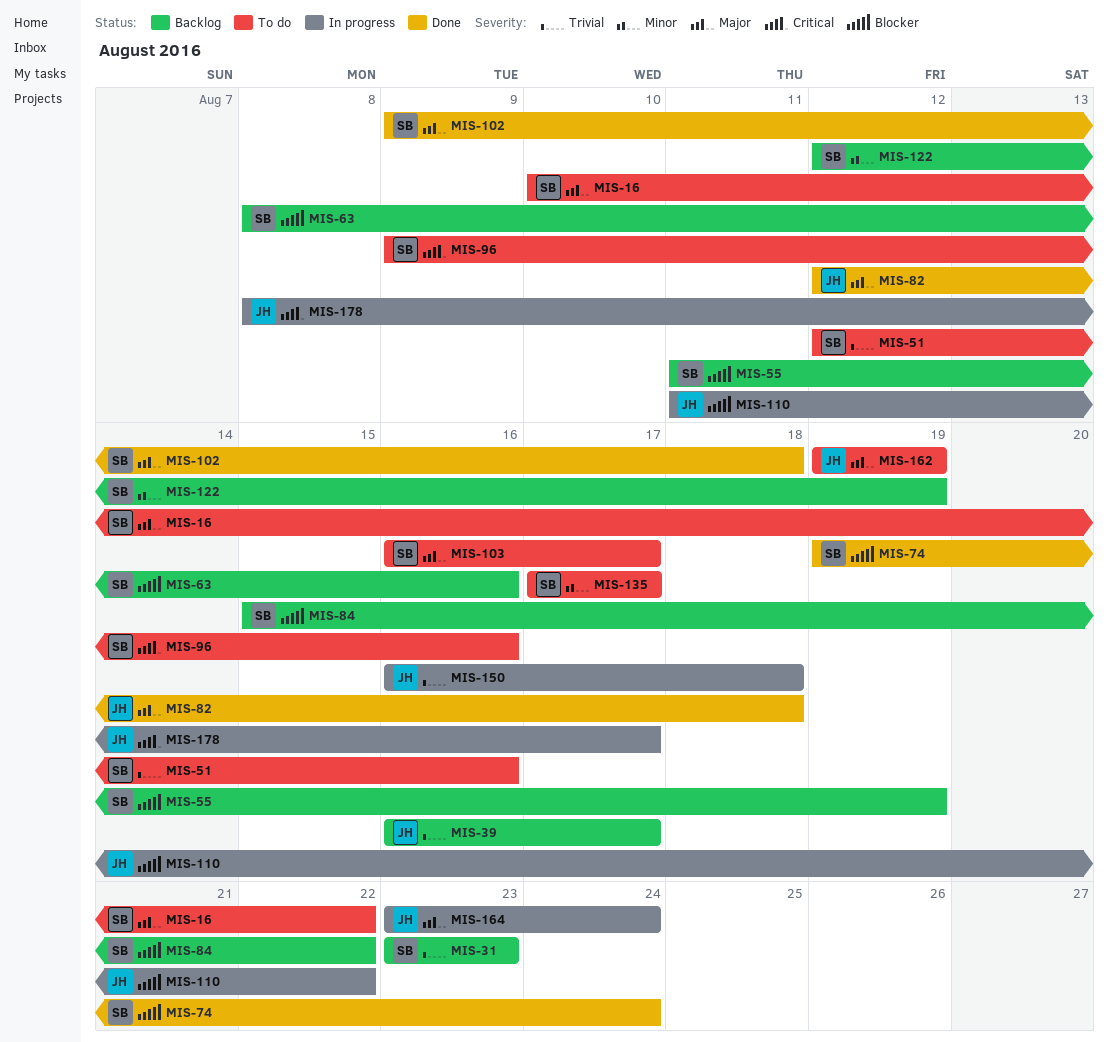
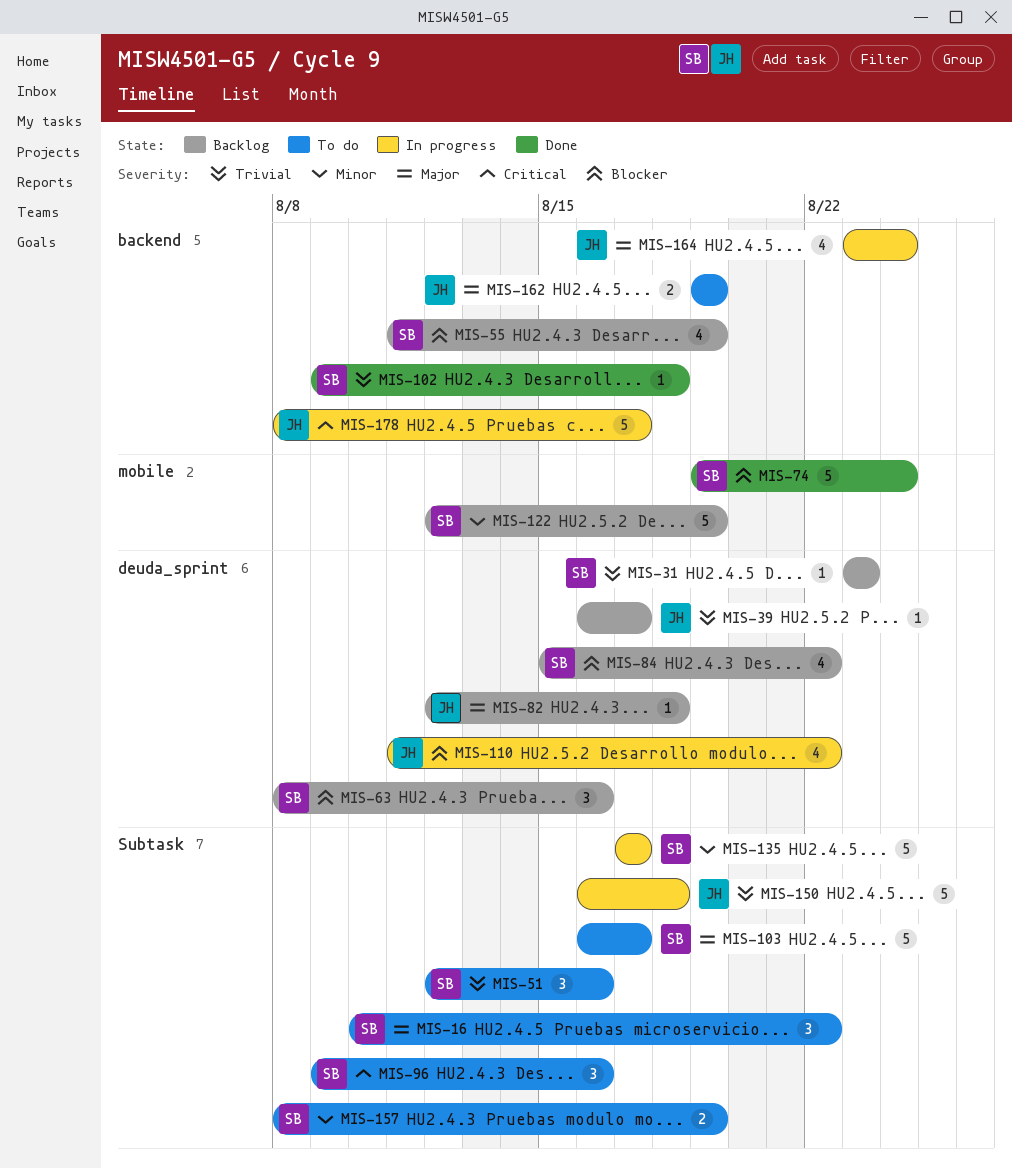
MIS-82, status: Done -> Backlog
MIS-102, priority: Major -> Trivial
MIS-135, status: To do -> In progress
MIS-157: none -> present

